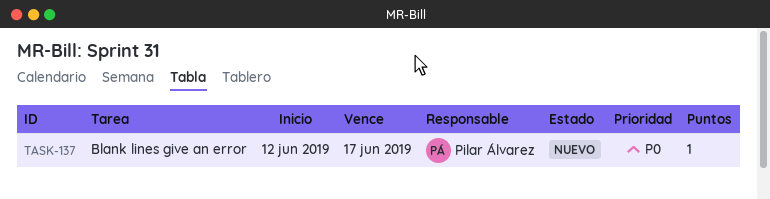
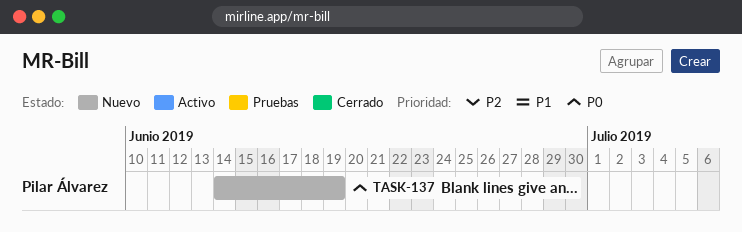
TASK-137, start: Jun 12 -> Jun 14
TASK-137, due: Jun 17 -> Jun 19

